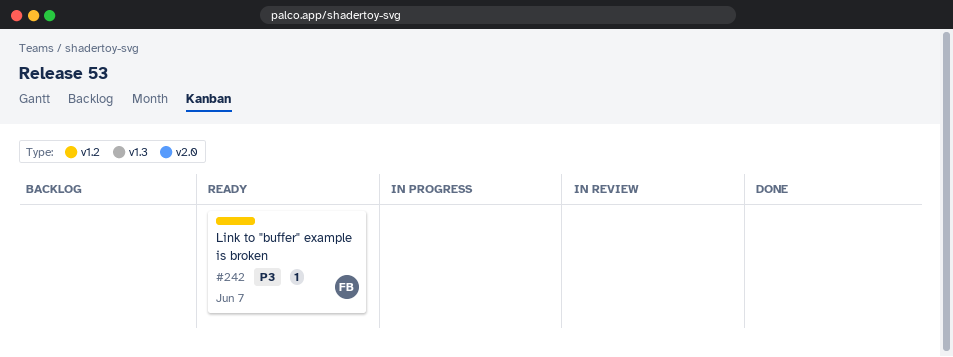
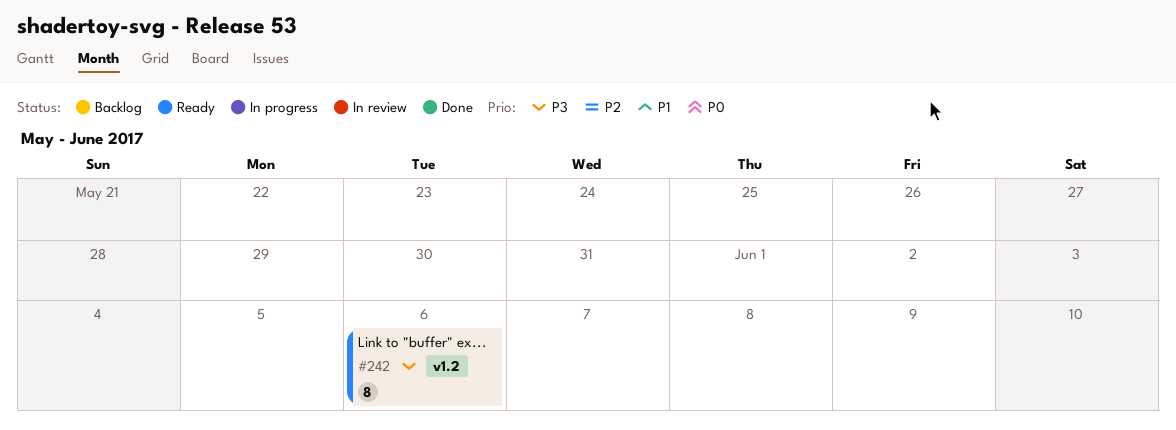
#242, estimate: 1 -> 8
#242, due: Jun 7 -> Jun 6

